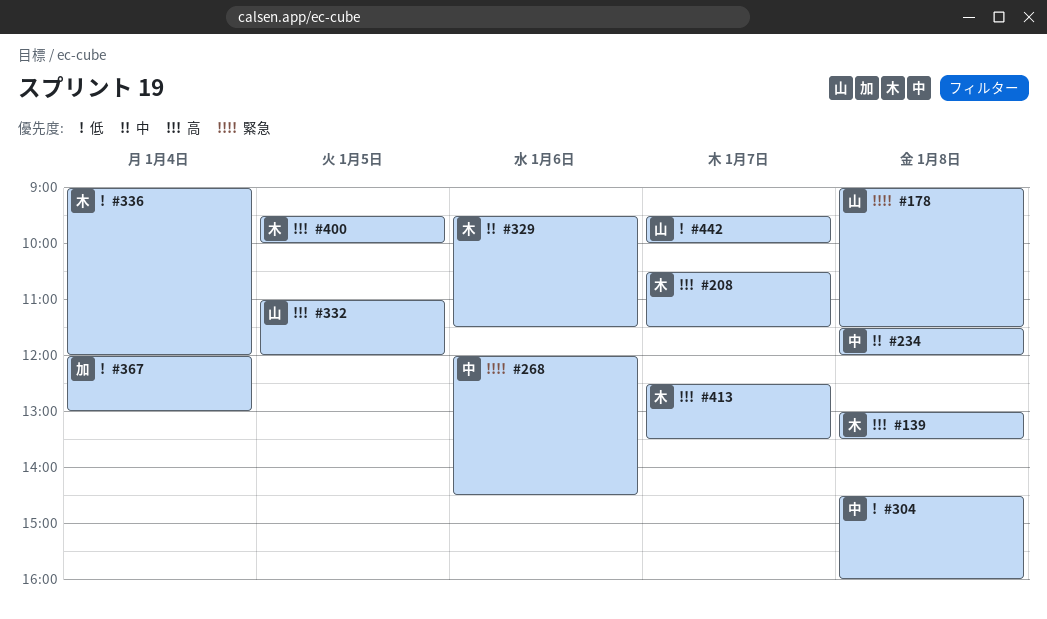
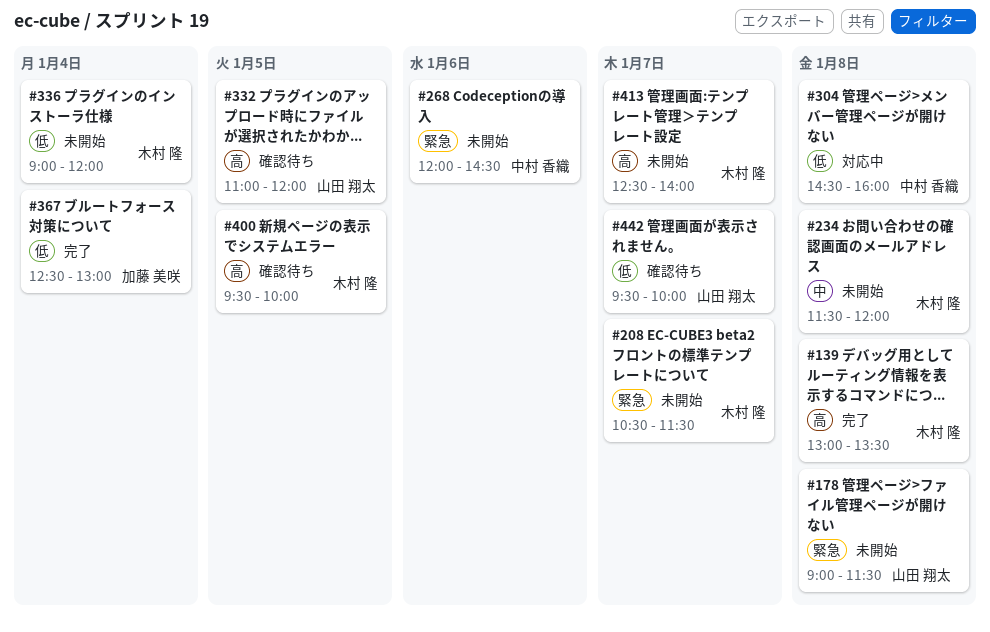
#208, priority: 高 -> 緊急
#234, owner: 中村 香織 -> 木村 隆
#329: present -> none
#367, begins: 12:00 -> 12:30
#413, ends: 13:30 -> 14:00

